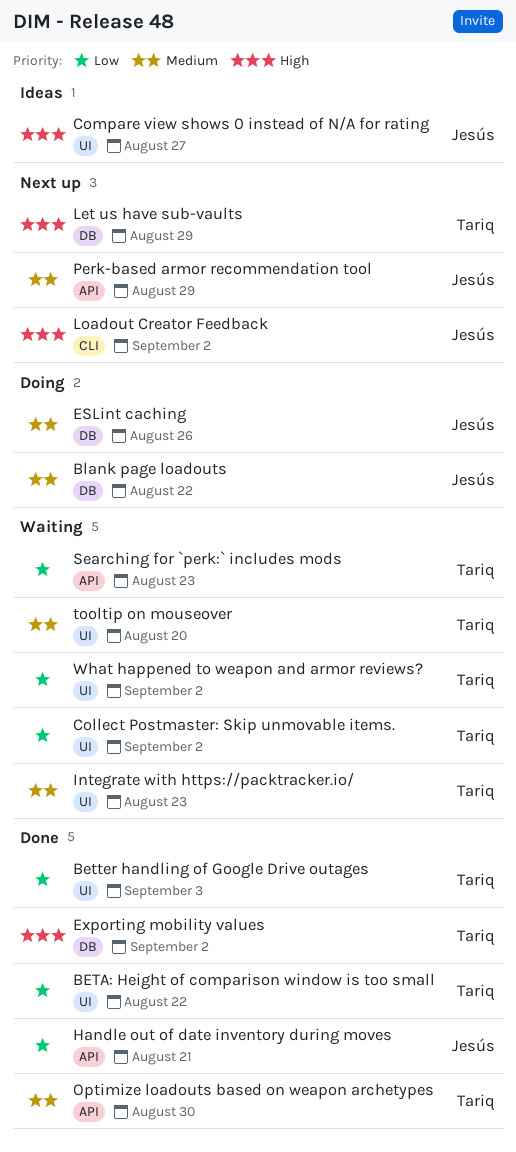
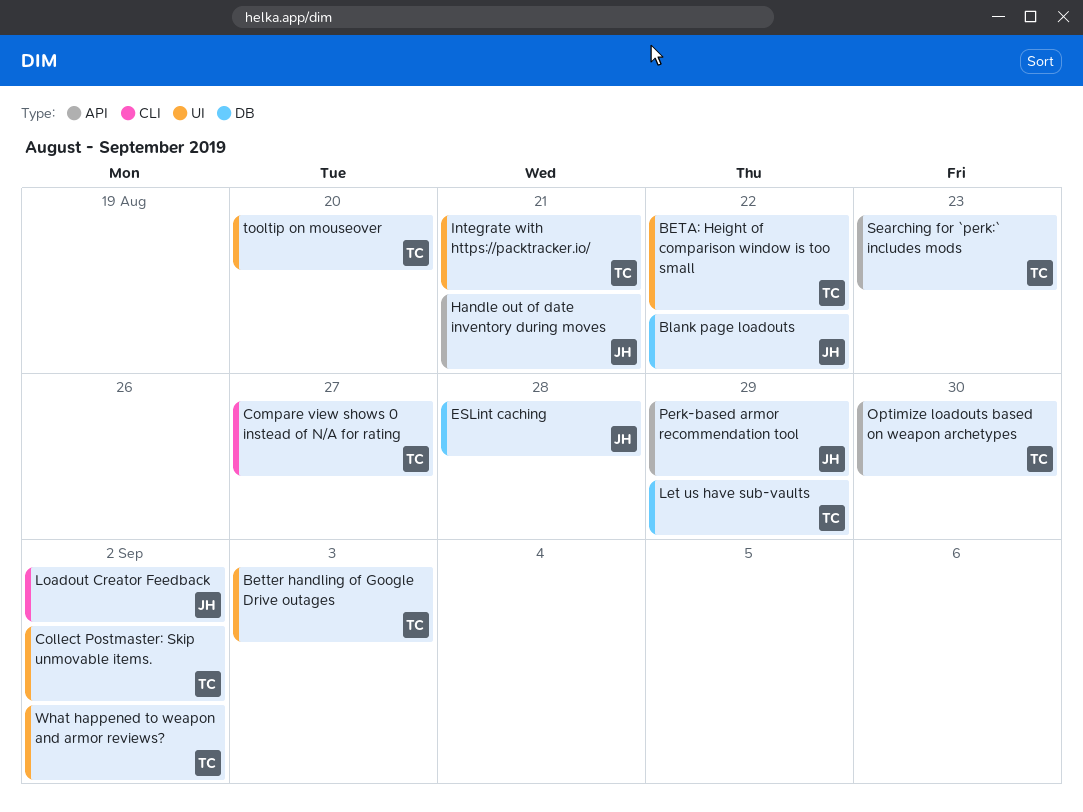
Compare view shows 0 instead of N/A for rating, owner: Jesús -> Tariq
Compare view shows 0 instead of N/A for rating, label: UI -> CLI
ESLint caching, due: Aug 26 -> Aug 28
Exporting mobility values: present -> none
Integrate with https://packtracker.io/, due: Aug 23 -> Aug 21

